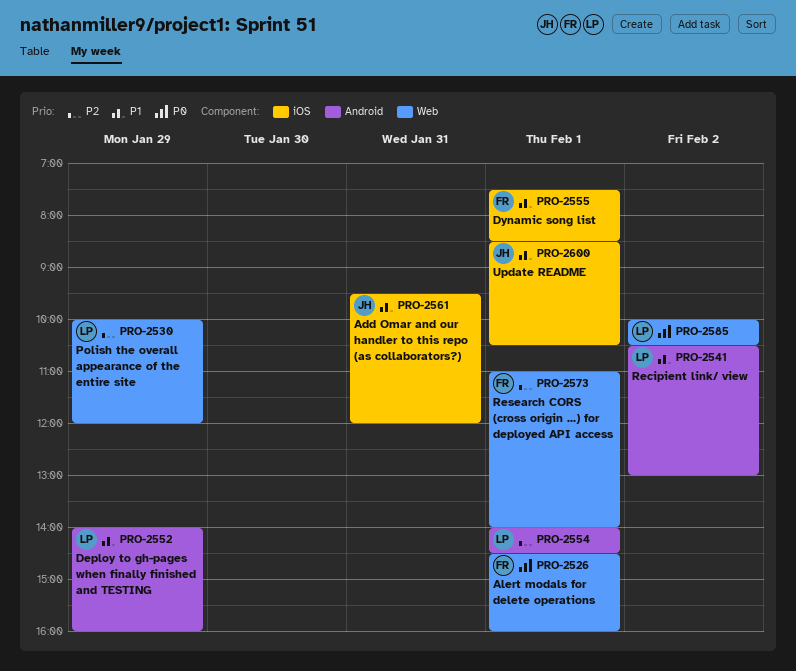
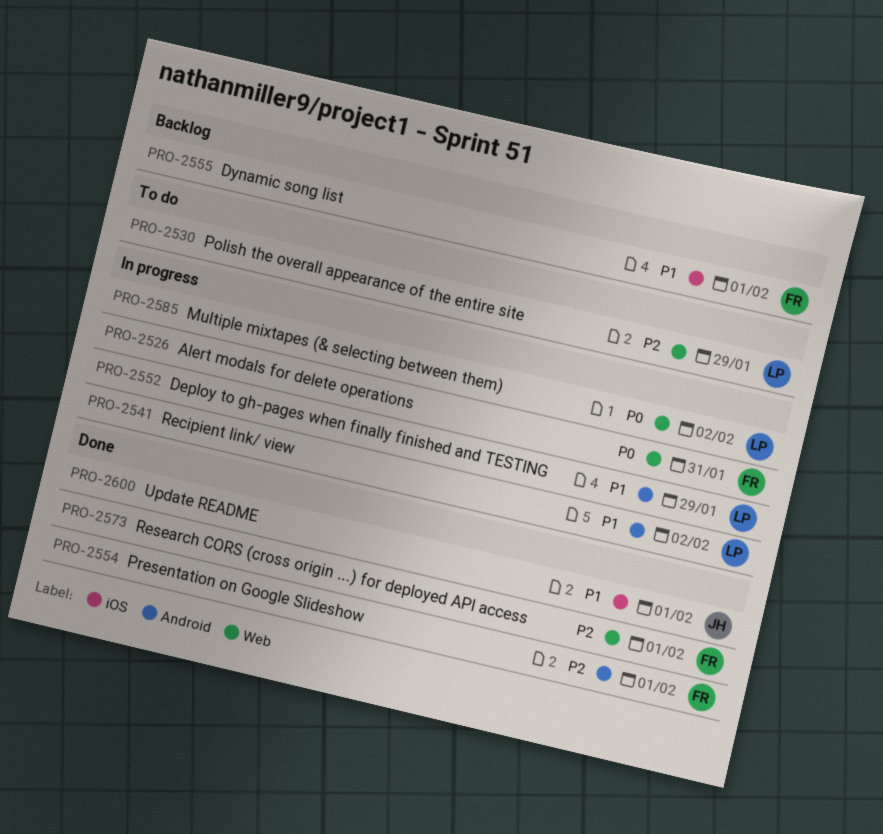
PRO-2526, day: Feb 1 -> Jan 31
PRO-2554, owner: LP -> FR
PRO-2561: present -> none

